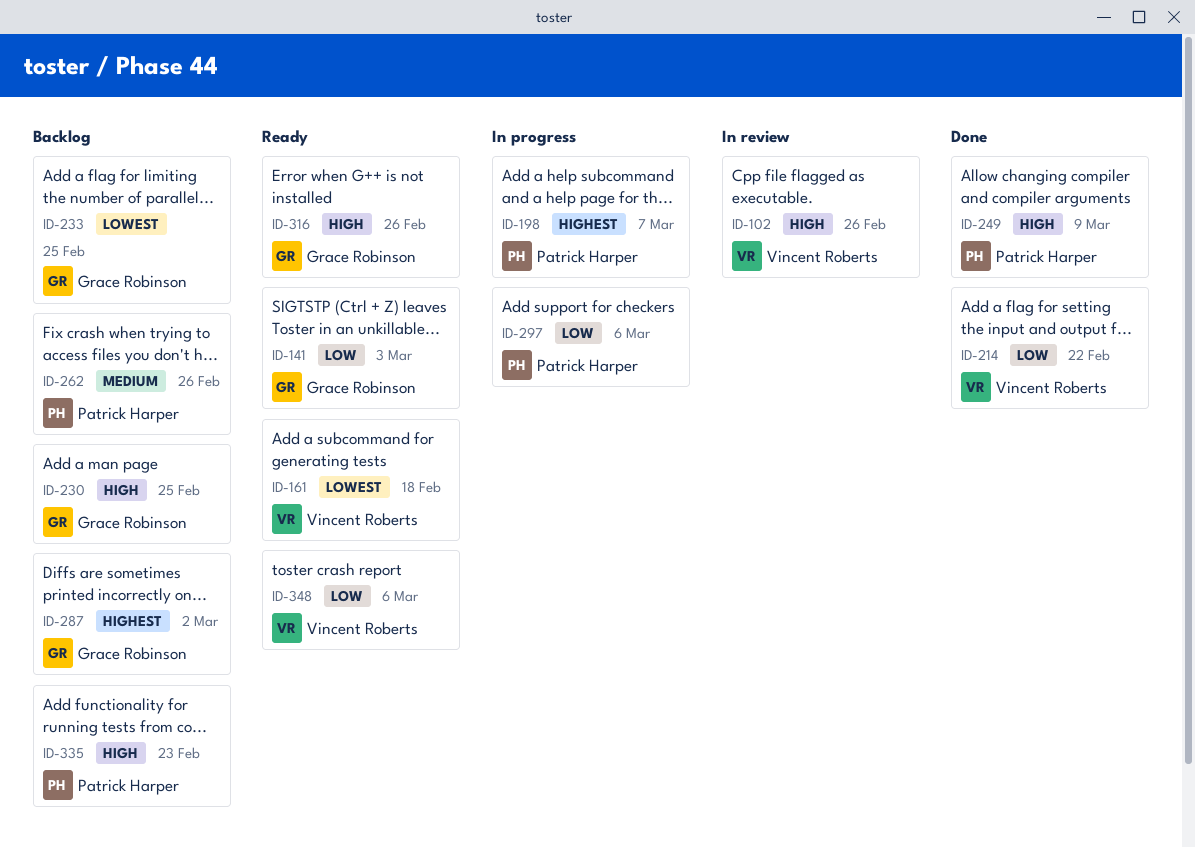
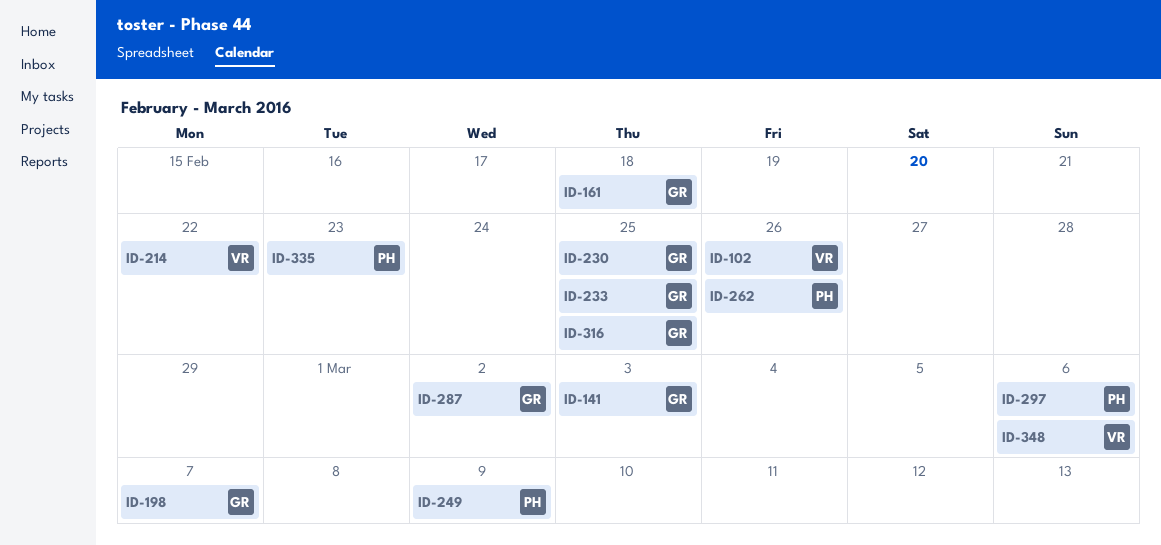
ID-161, owner: Vincent Roberts -> Grace Robinson
ID-198, owner: Patrick Harper -> Grace Robinson
ID-316, due: Feb 26 -> Feb 25

